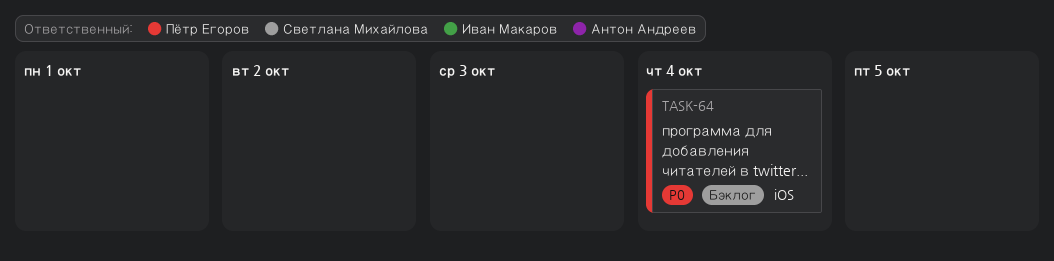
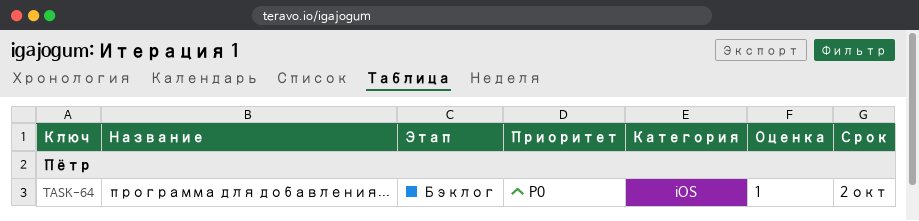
TASK-64, due: Oct 4 -> Oct 2

